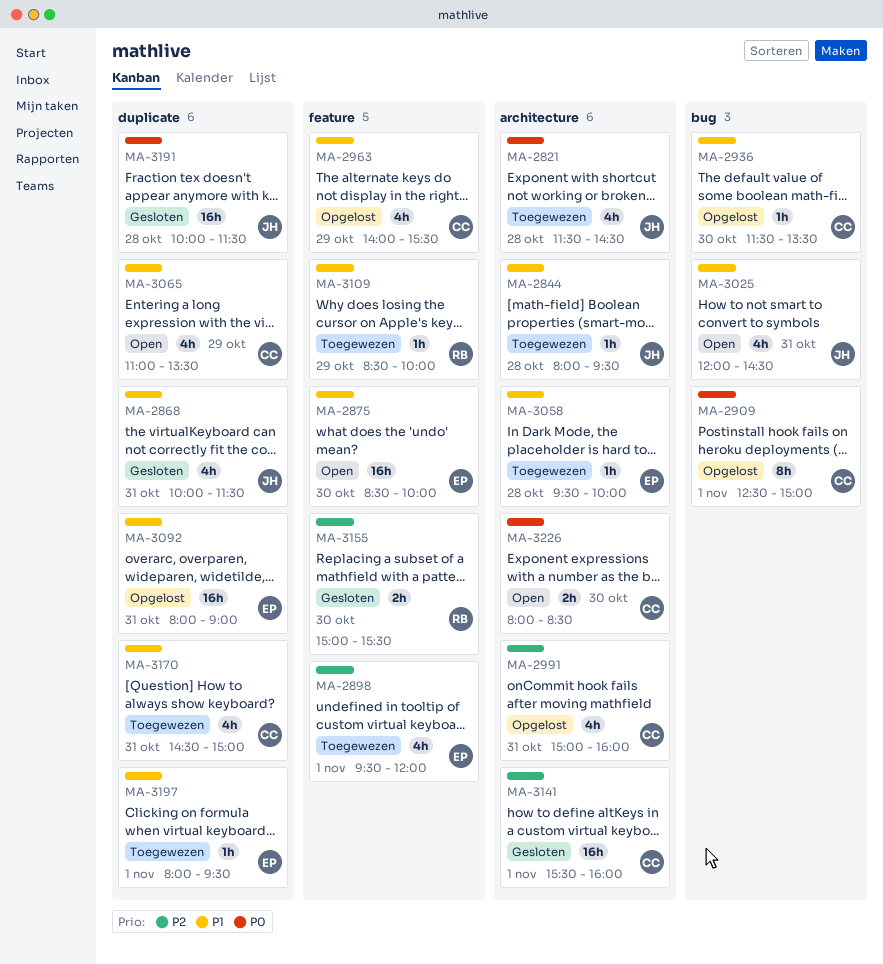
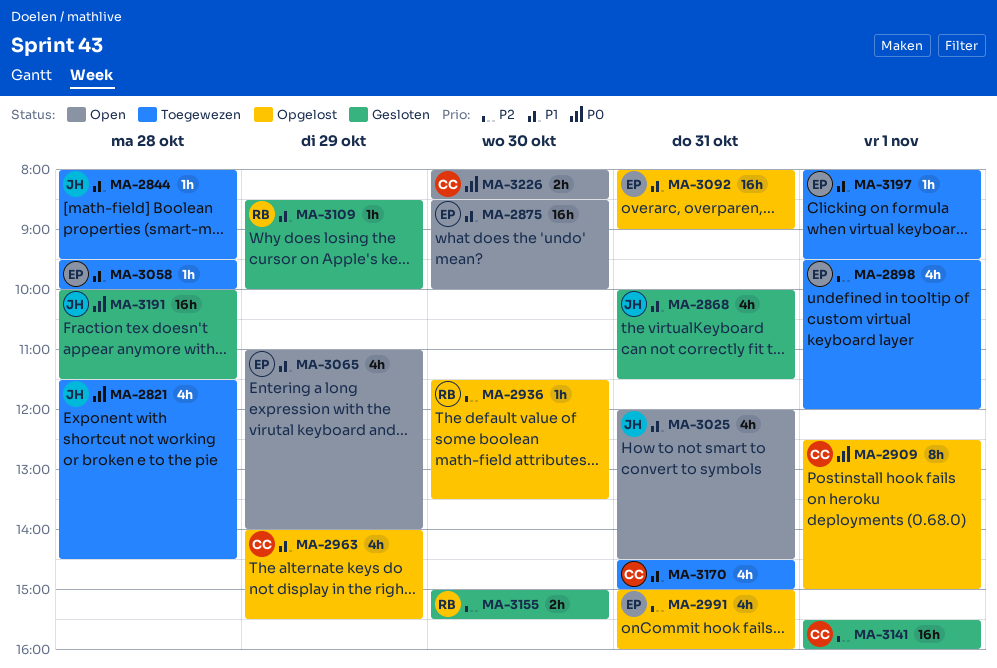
MA-2936, owner: CC -> RB
MA-2936, priority: P1 -> P2
MA-2991, owner: CC -> EP
MA-3065, owner: CC -> EP
MA-3065, ends: 13:30 -> 14:00
MA-3109, status: Toegewezen -> Gesloten

